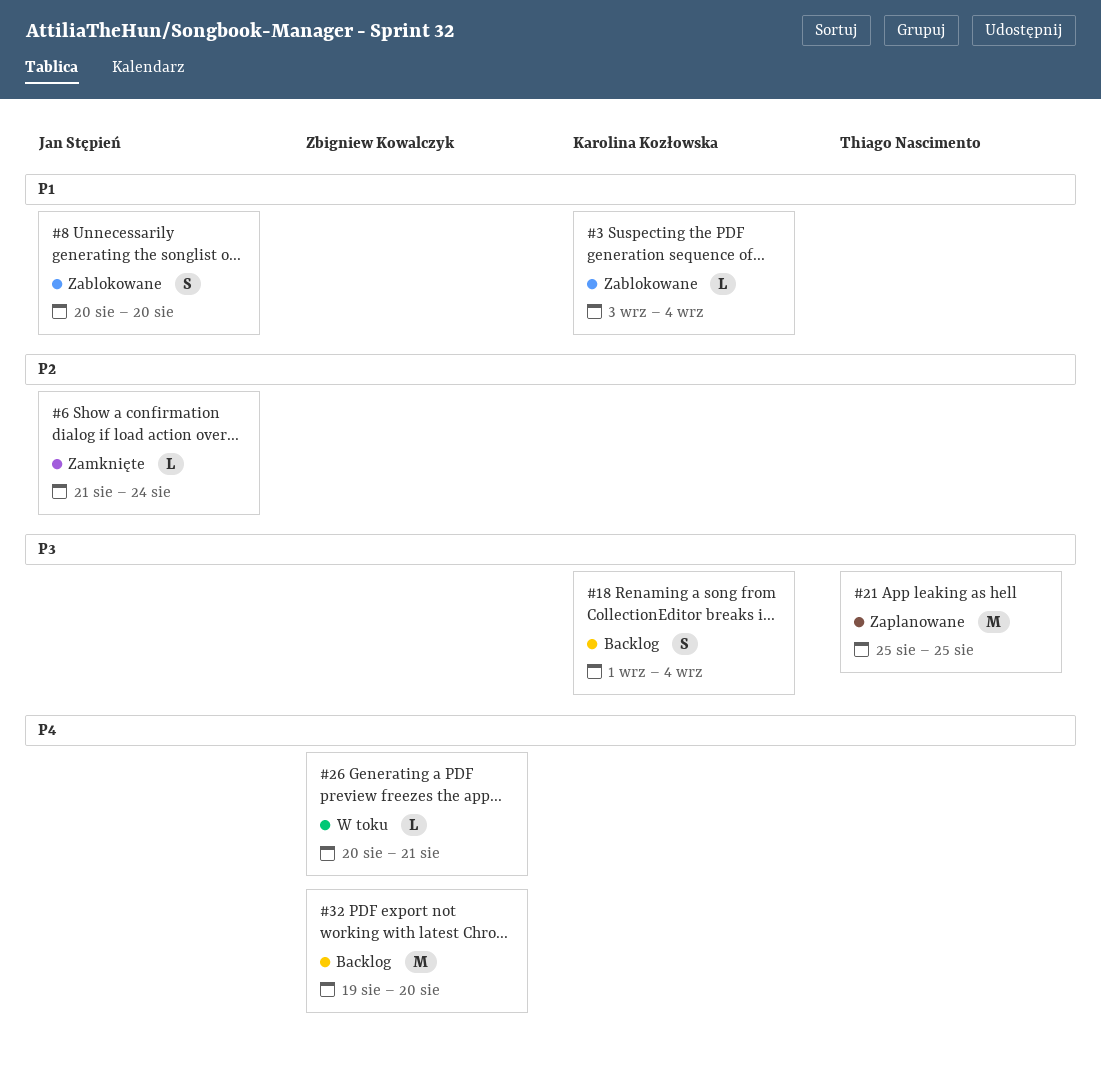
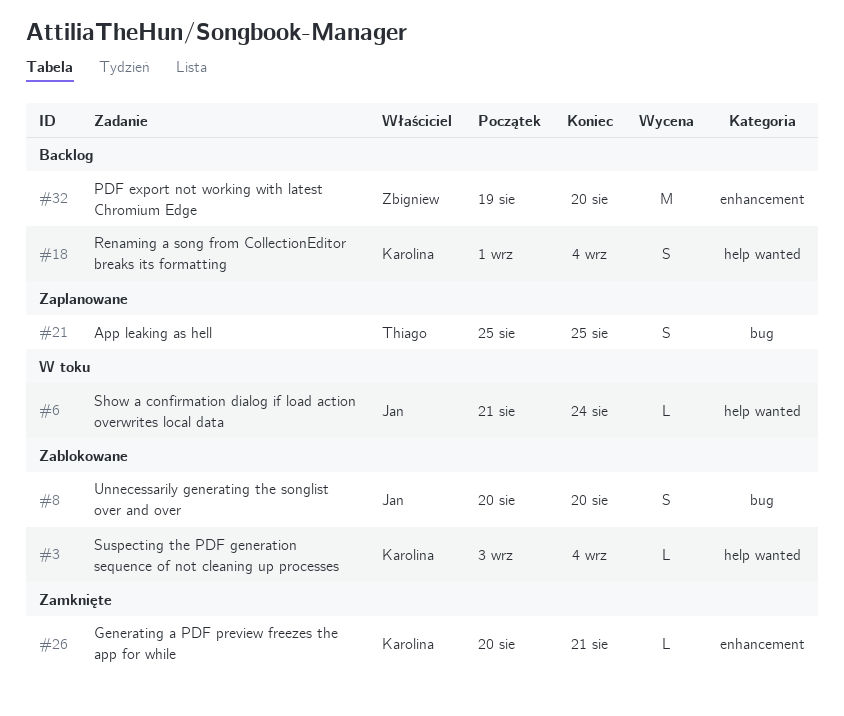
#6, status: Zamknięte -> W toku
#21, estimate: M -> S
#26, status: W toku -> Zamknięte
#26, owner: Zbigniew Kowalczyk -> Karolina Kozłowska

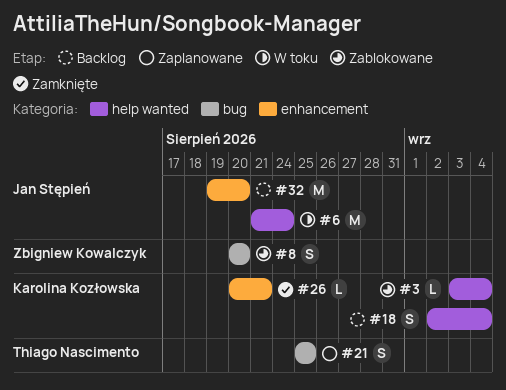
#6, estimate: L -> M
#8, owner: Jan Stępień -> Zbigniew Kowalczyk
#18, start: Sep 1 -> Sep 2
#32, owner: Zbigniew Kowalczyk -> Jan Stępień

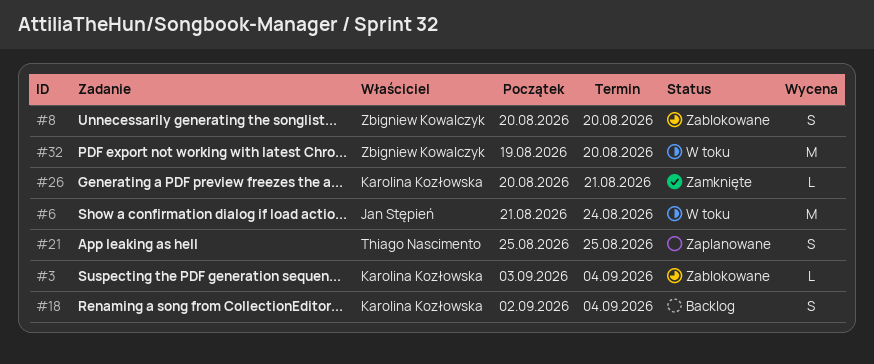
#32, status: Backlog -> W toku
#32, owner: Jan Stępień -> Zbigniew Kowalczyk

